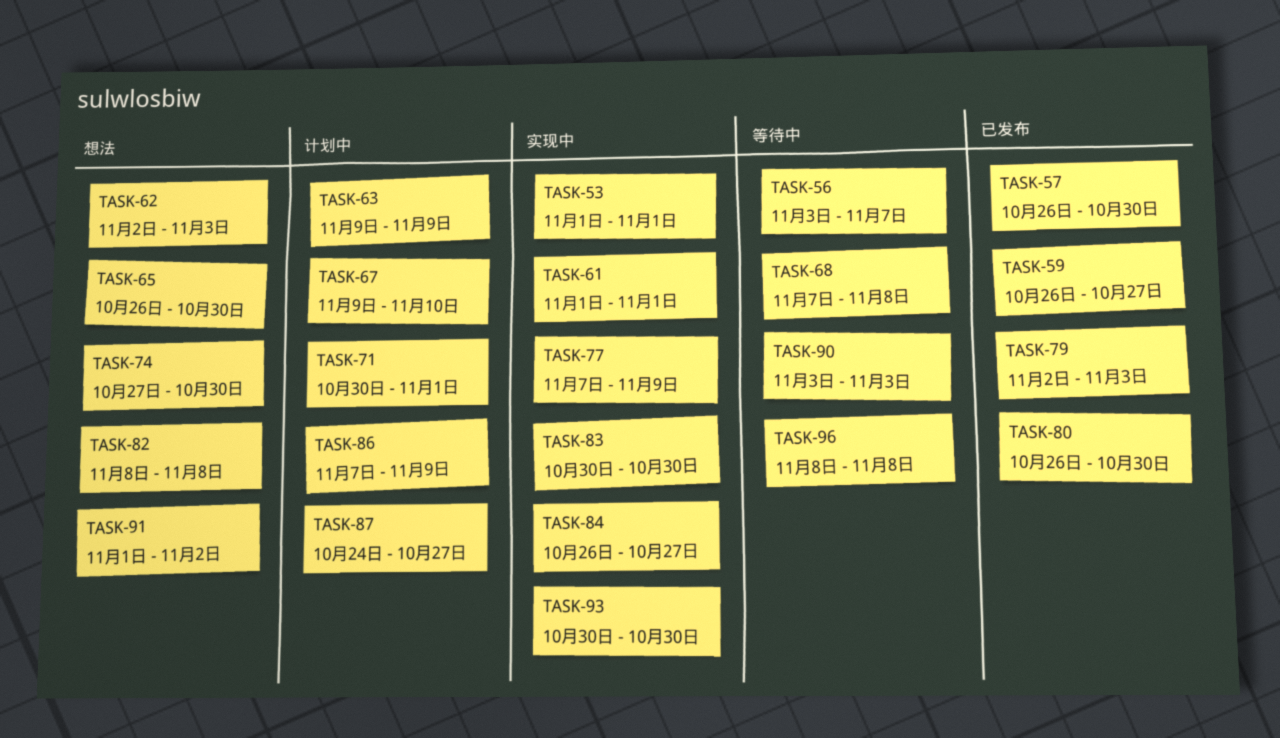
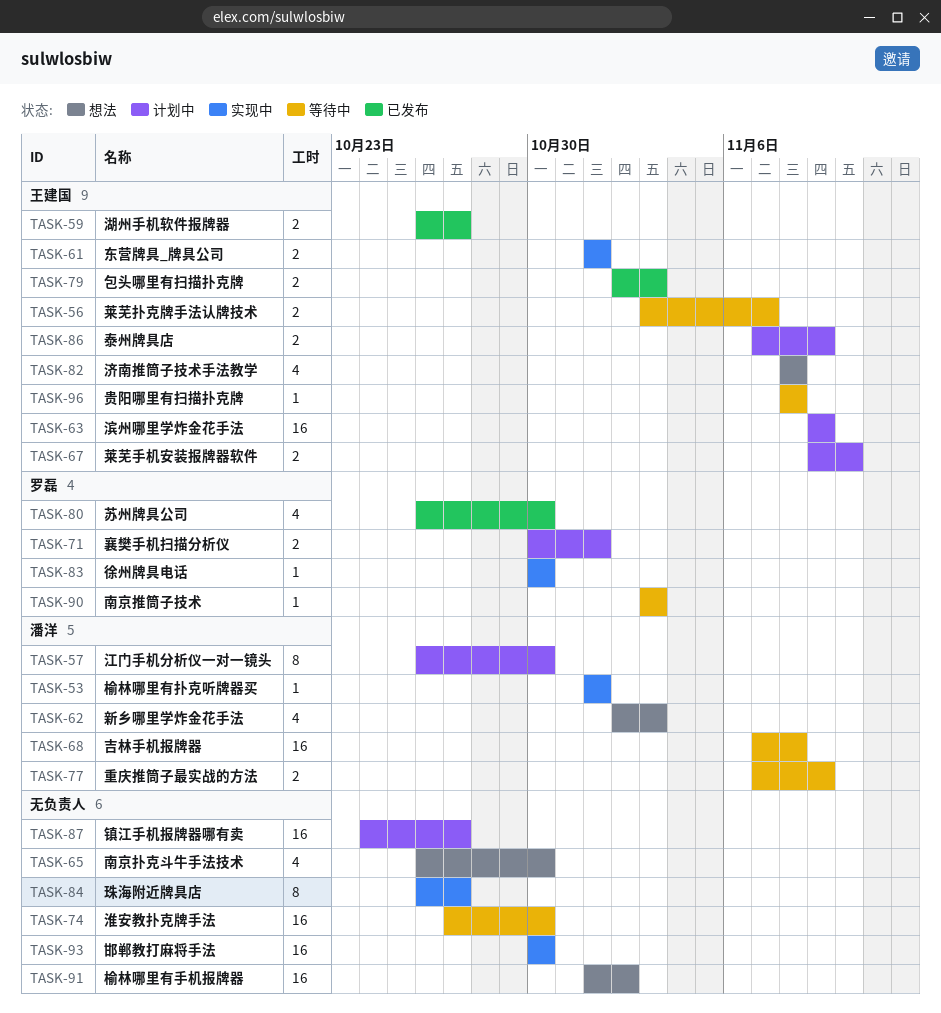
TASK-57, status: 已发布 -> 计划中
TASK-74, status: 想法 -> 等待中
TASK-77, status: 实现中 -> 等待中

